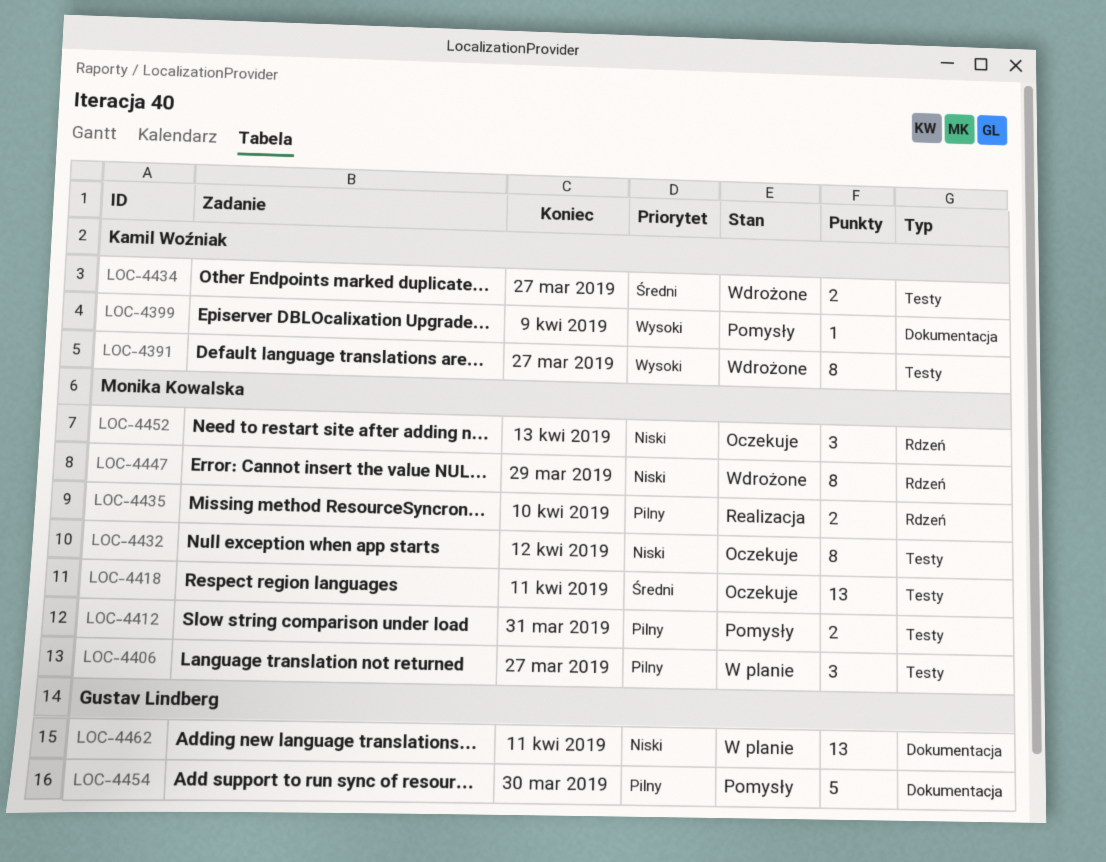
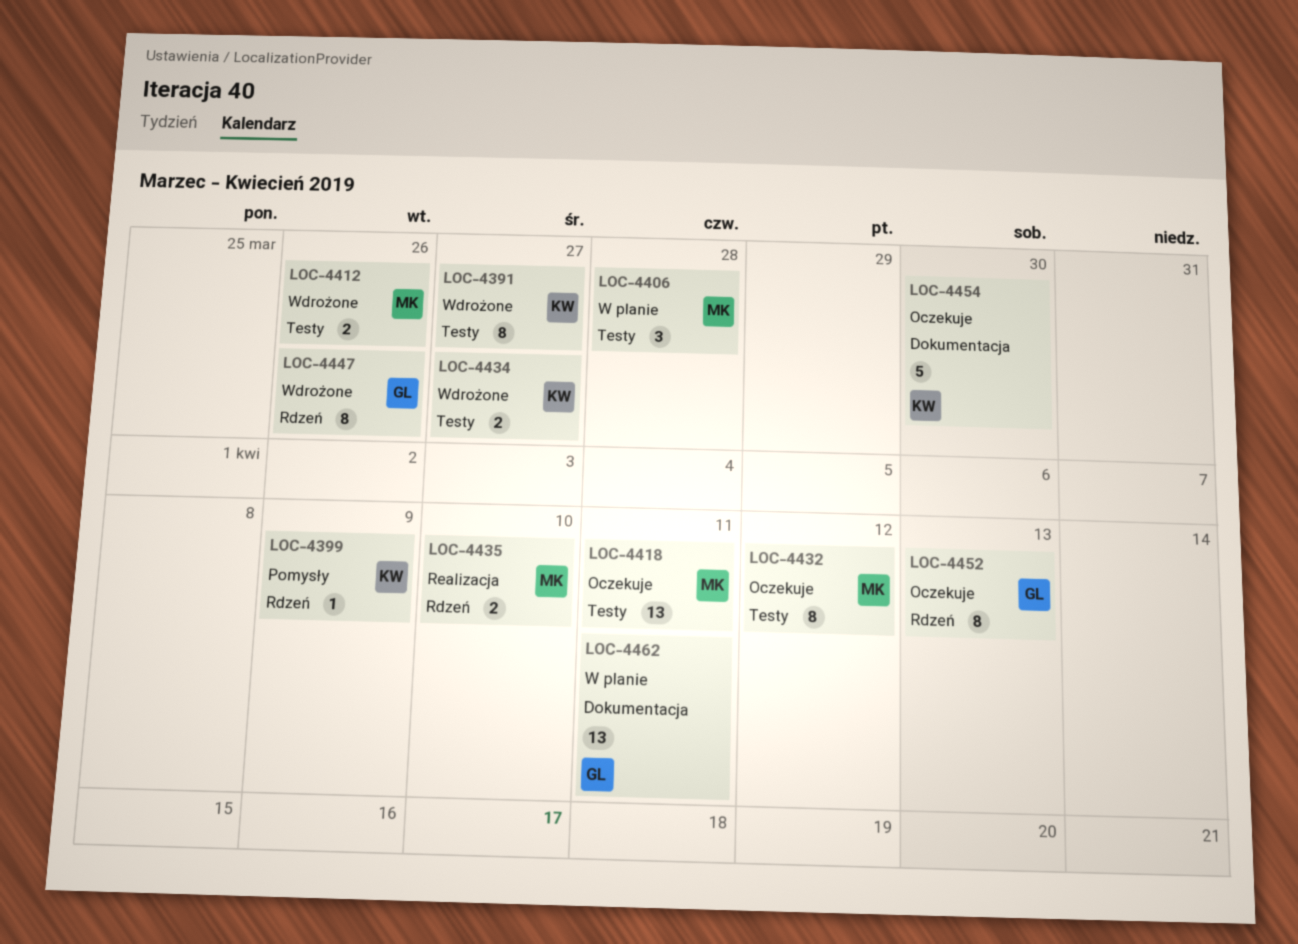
LOC-4399, label: Dokumentacja -> Rdzeń
LOC-4406, due: Mar 27 -> Mar 28
LOC-4412, status: Pomysły -> Wdrożone
LOC-4412, due: Mar 31 -> Mar 26
LOC-4447, owner: Monika Kowalska -> Gustav Lindberg
LOC-4447, due: Mar 29 -> Mar 26
LOC-4452, owner: Monika Kowalska -> Gustav Lindberg
LOC-4452, estimate: 3 -> 8
LOC-4454, status: Pomysły -> Oczekuje
LOC-4454, owner: Gustav Lindberg -> Kamil Woźniak

